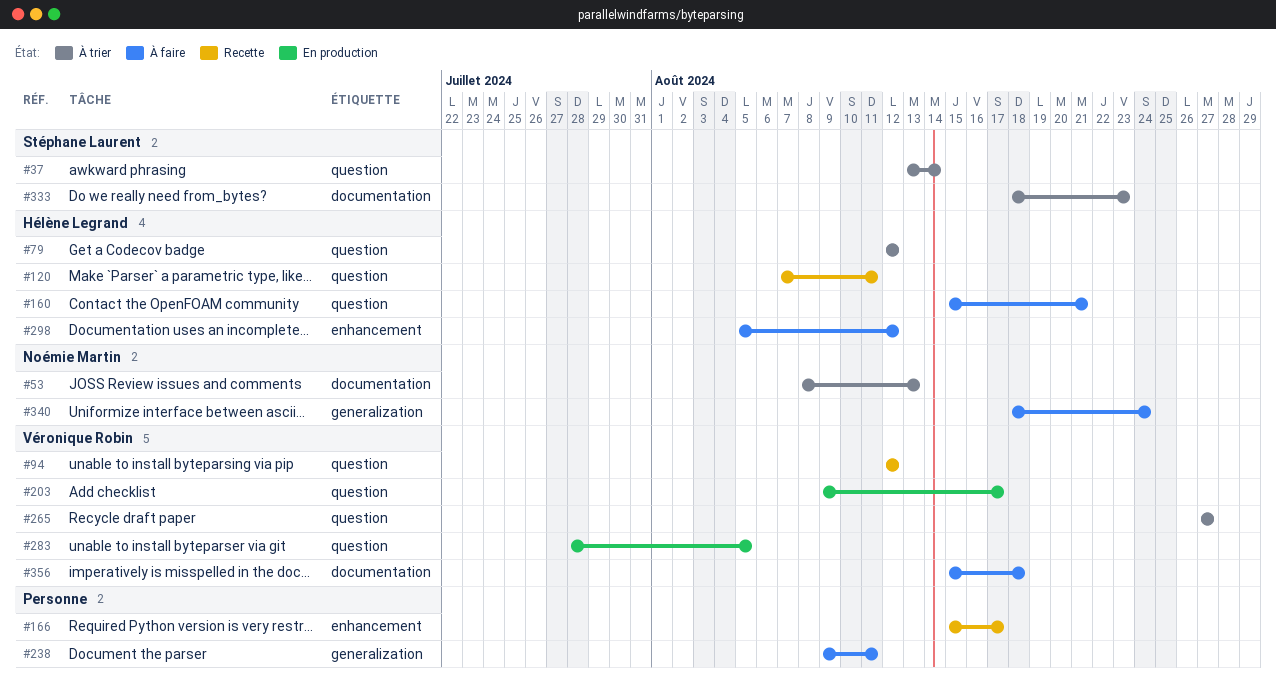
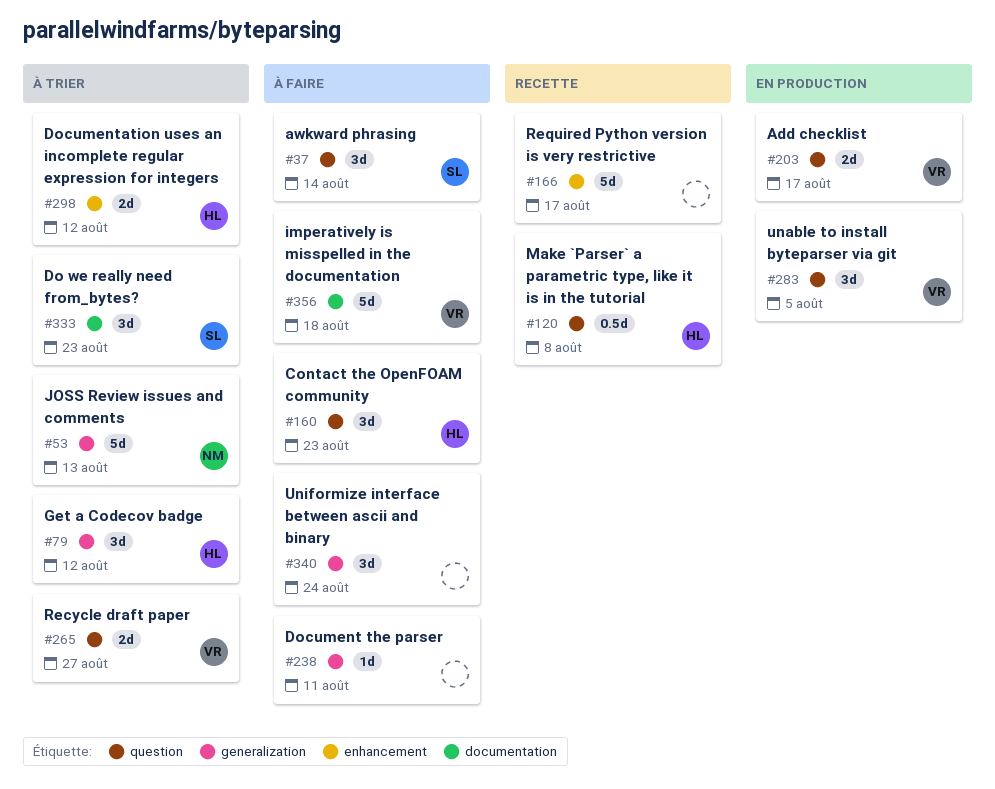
#37, status: À trier -> À faire
#53, label: documentation -> generalization
#79, label: question -> generalization
#94: present -> none
#120, due: Aug 11 -> Aug 8
#160, due: Aug 21 -> Aug 23
#298, status: À faire -> À trier
#340, owner: Noémie Martin -> none

